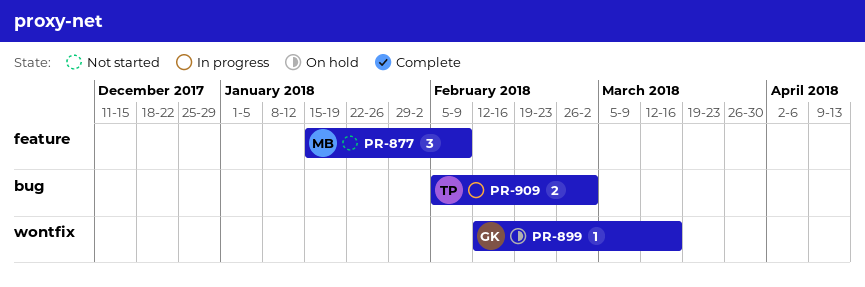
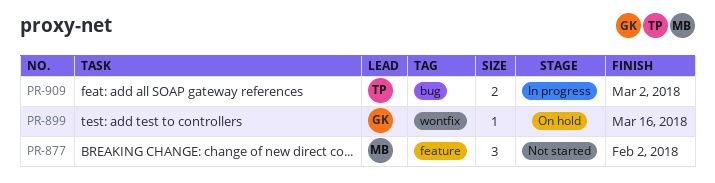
PR-877, due: Feb 9 -> Feb 2

